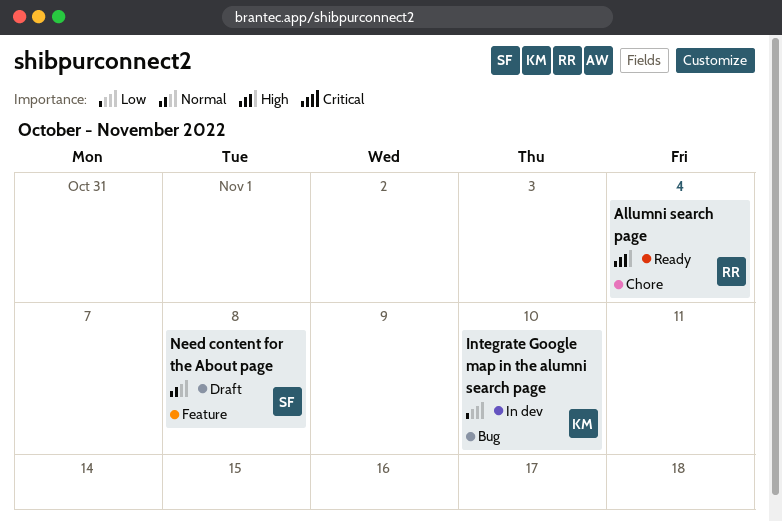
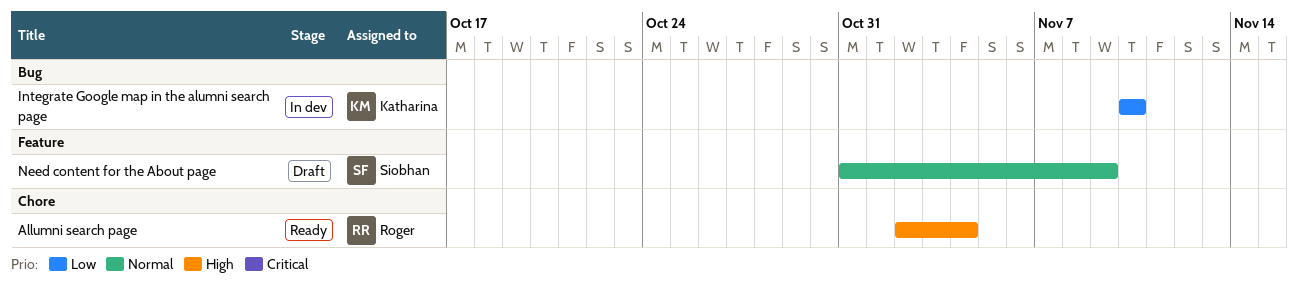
Need content for the About page, due: Nov 8 -> Nov 9

